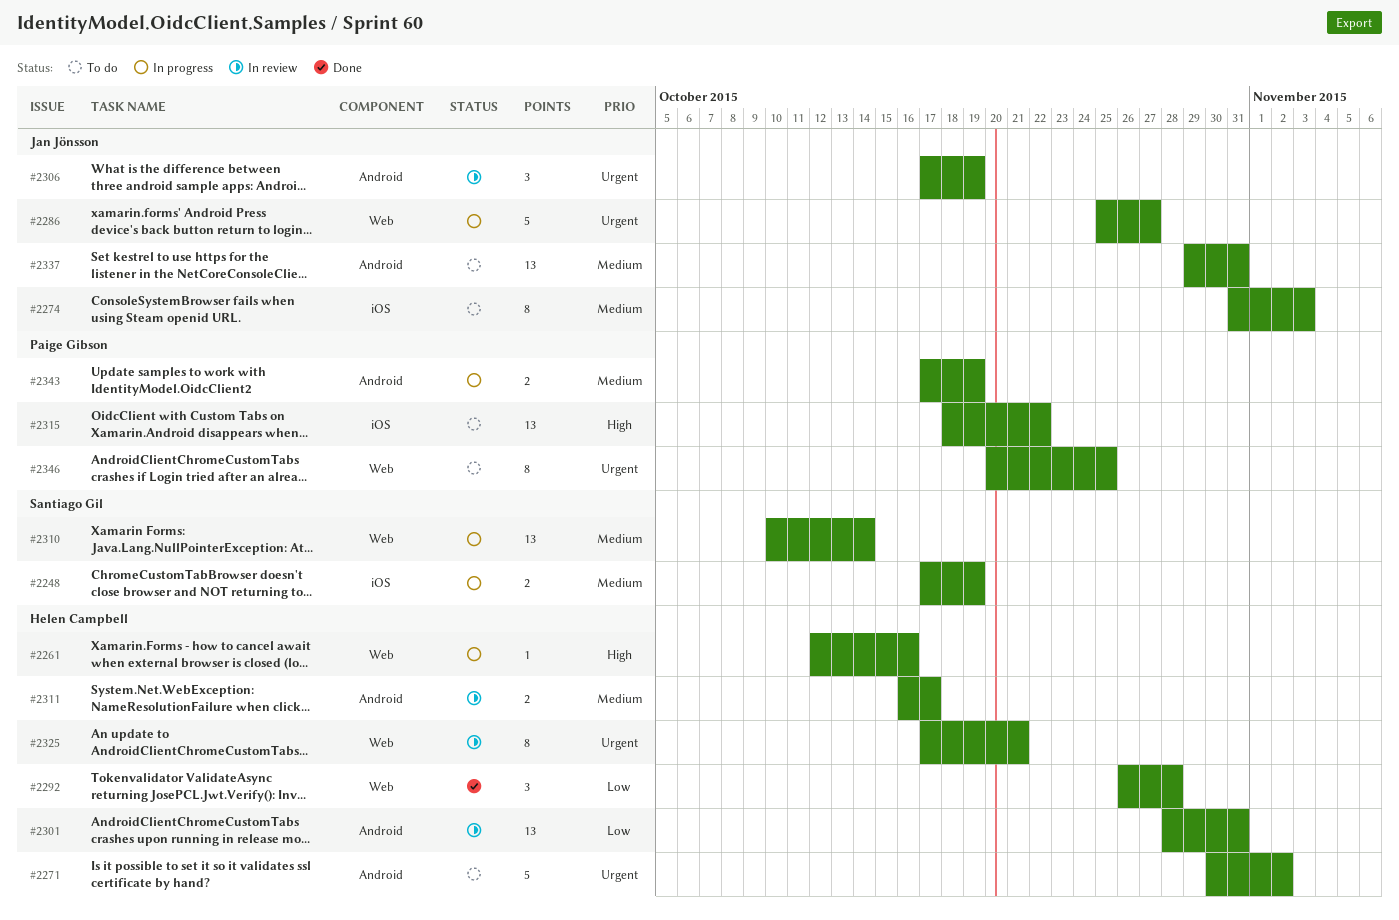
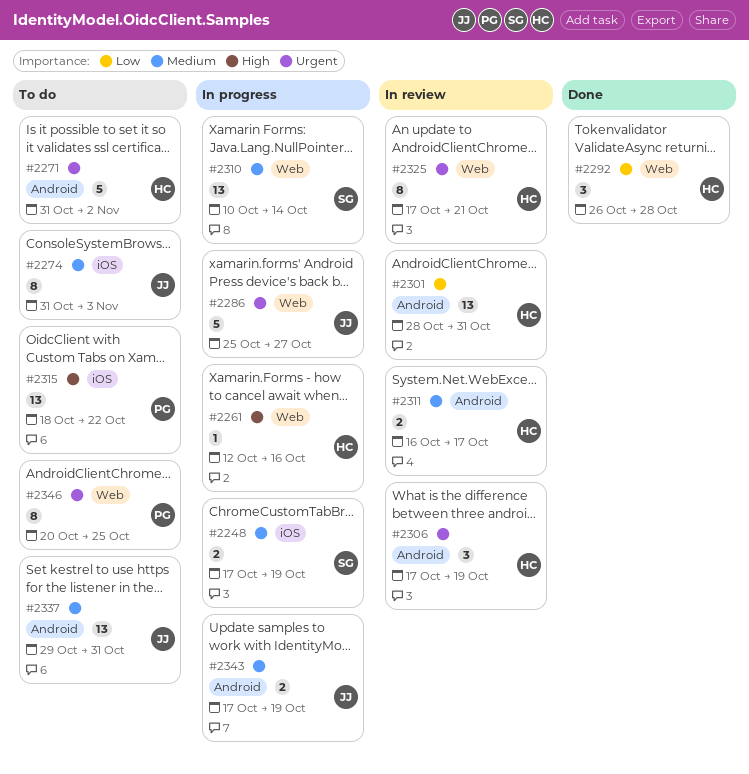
#2271, start: Oct 30 -> Oct 31
#2306, owner: Jan Jönsson -> Helen Campbell
#2343, owner: Paige Gibson -> Jan Jönsson

